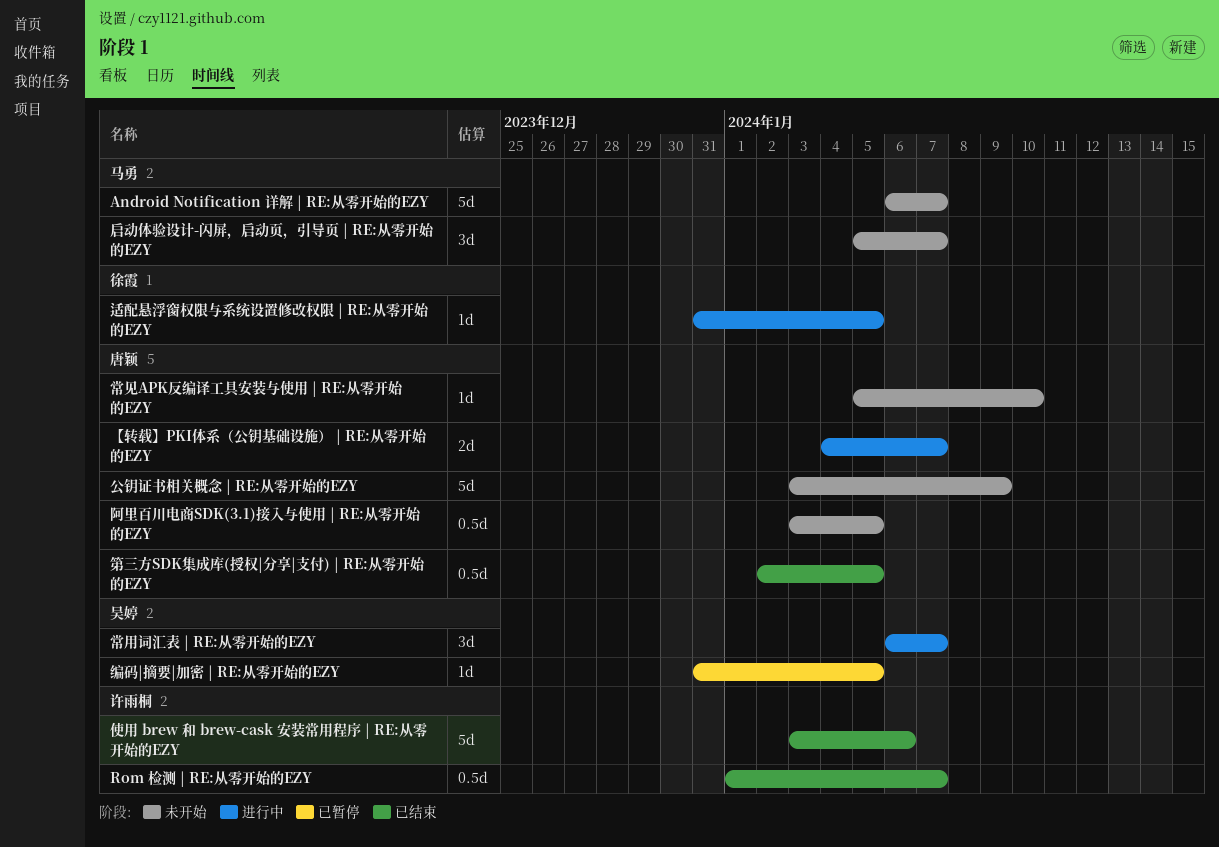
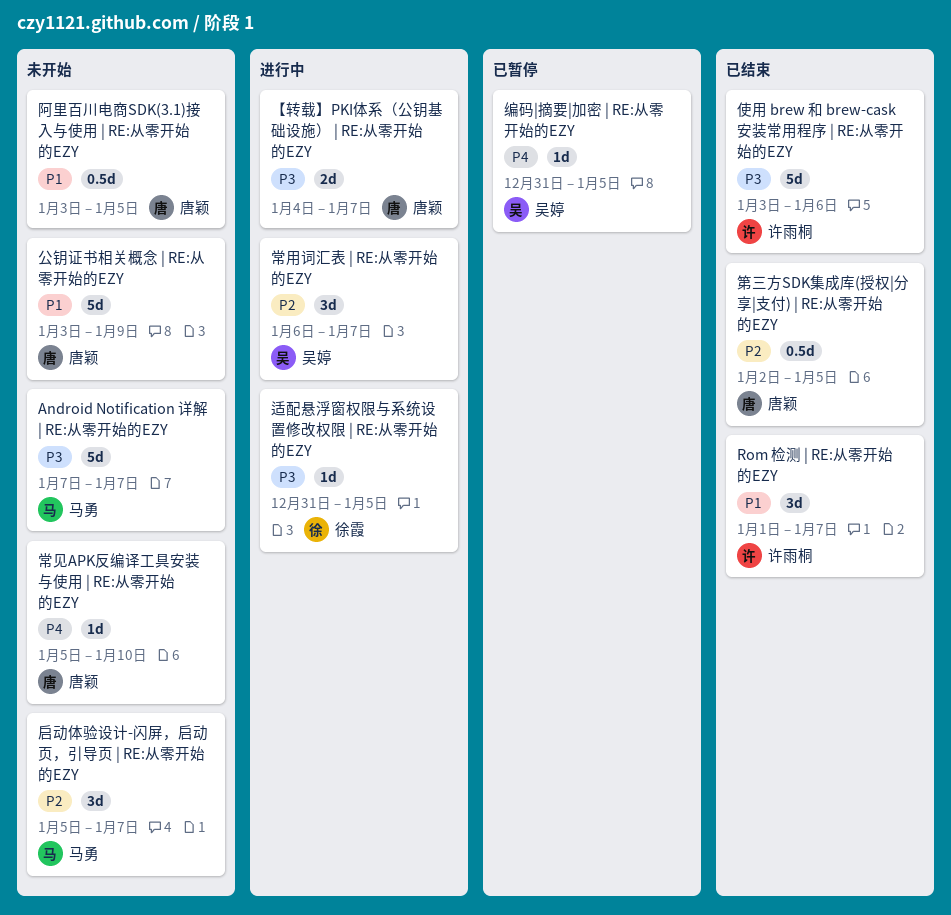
Android Notification 详解 | RE:从零开始的EZY, start: Jan 6 -> Jan 7
Rom 检测 | RE:从零开始的EZY, estimate: 0.5d -> 3d

